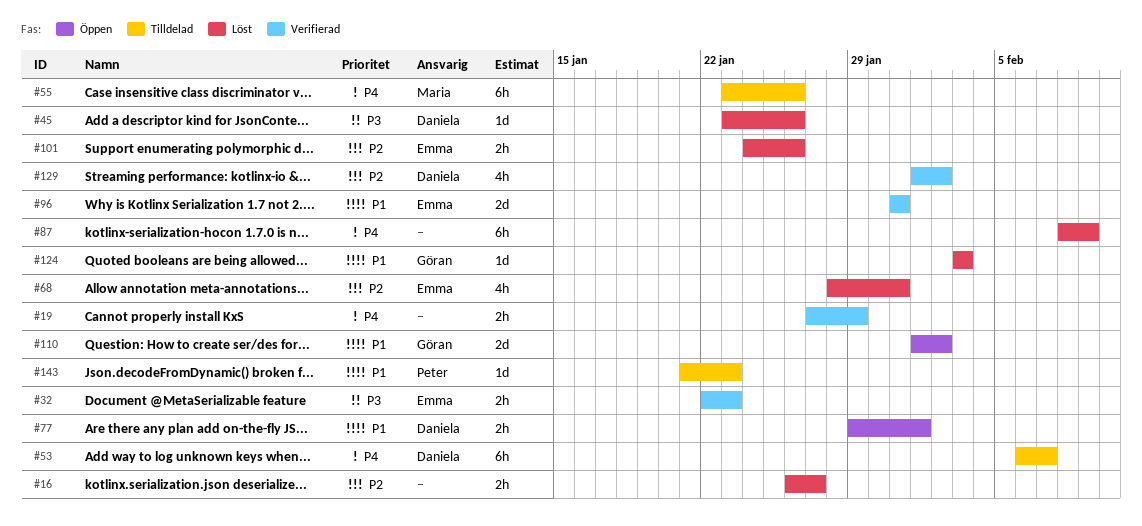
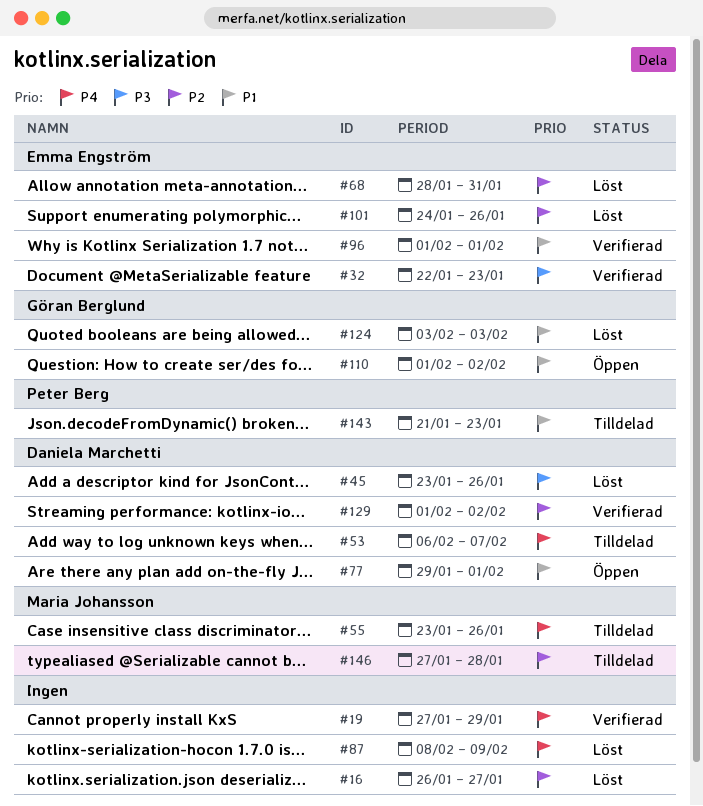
#96, start: Jan 31 -> Feb 1
#96, due: Jan 31 -> Feb 1
#146: none -> present

